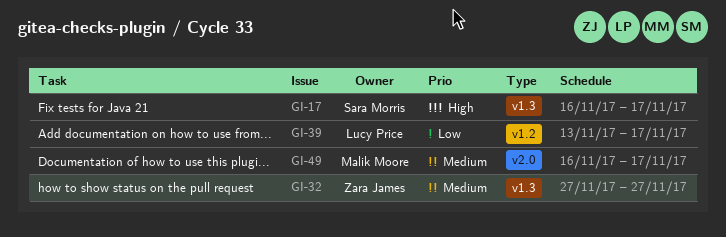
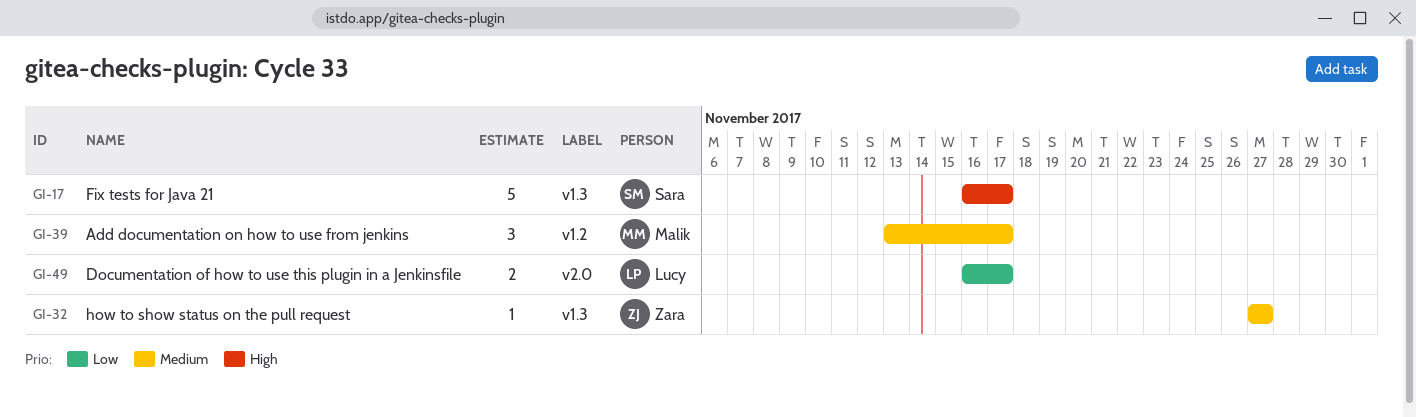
GI-39, owner: Lucy Price -> Malik Moore
GI-39, priority: Low -> Medium
GI-49, owner: Malik Moore -> Lucy Price
GI-49, priority: Medium -> Low

